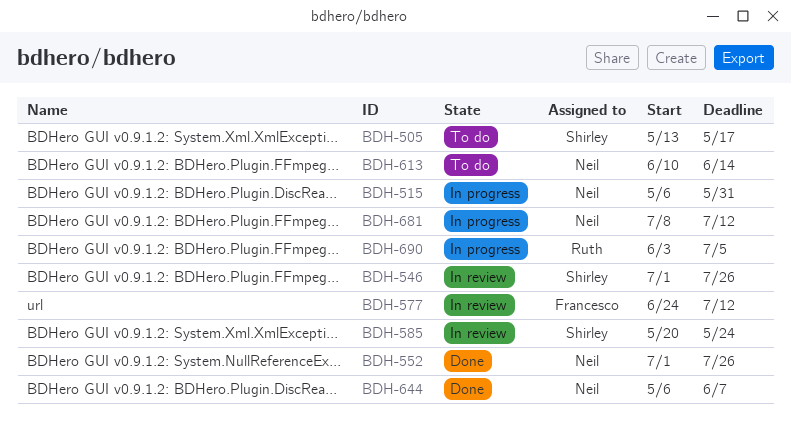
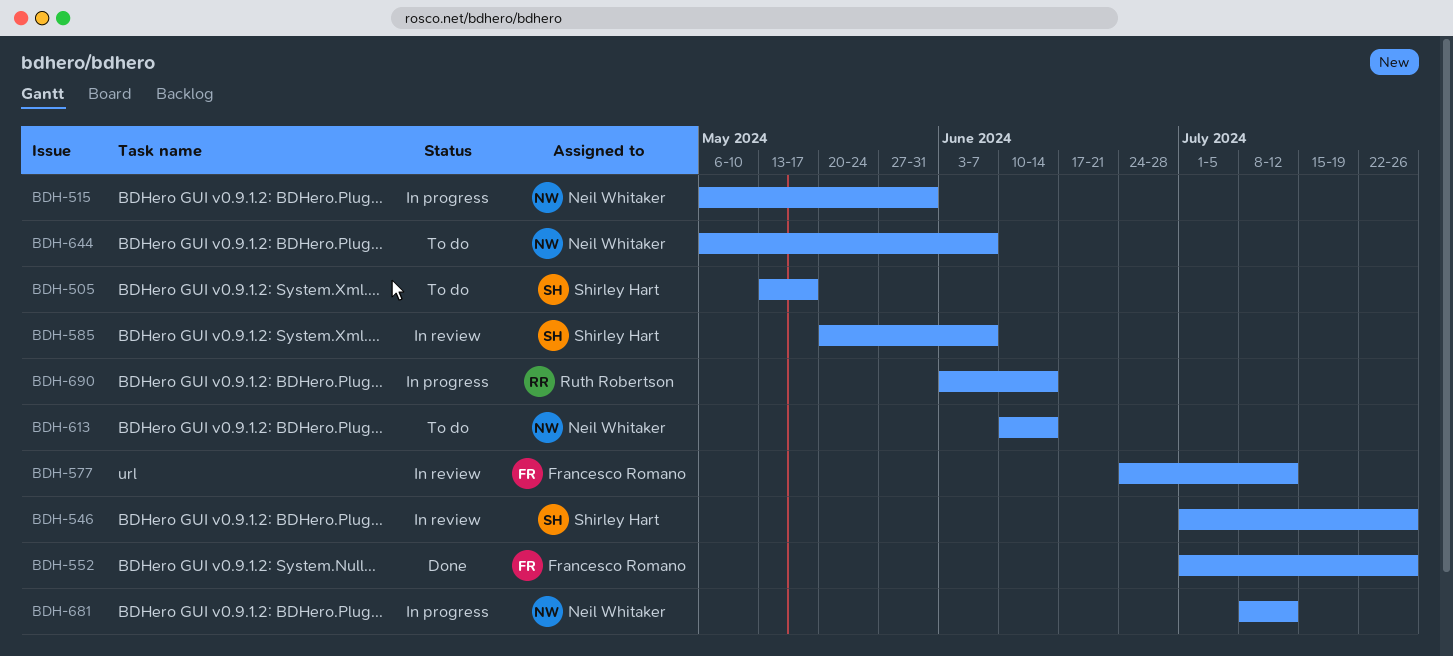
BDH-552, owner: Neil Whitaker -> Francesco Romano
BDH-585, due: May 24 -> Jun 7
BDH-644, status: Done -> To do
BDH-690, due: Jul 5 -> Jun 14

